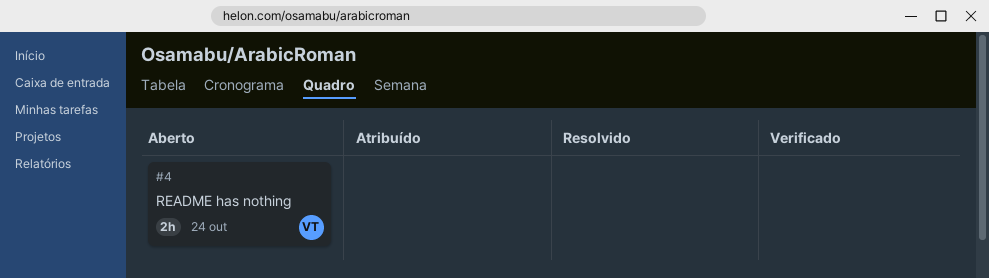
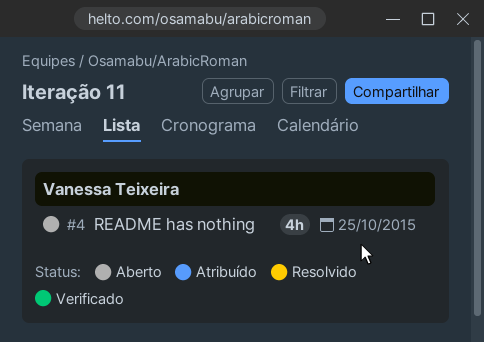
#4, estimate: 2h -> 4h
#4, due: Oct 24 -> Oct 25

